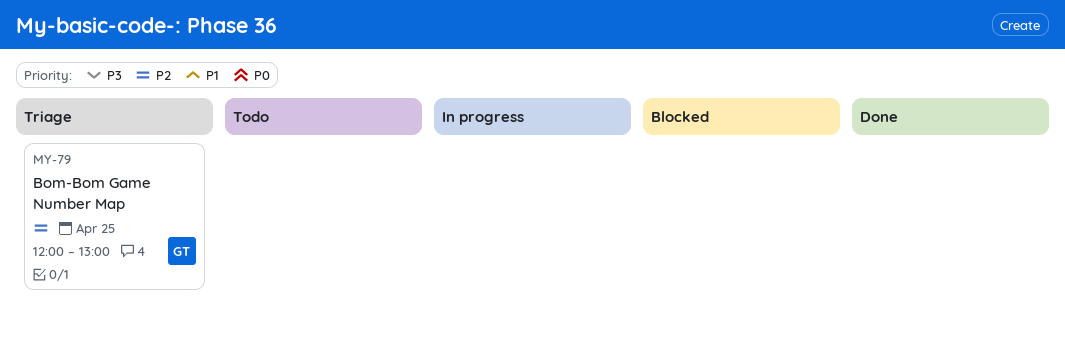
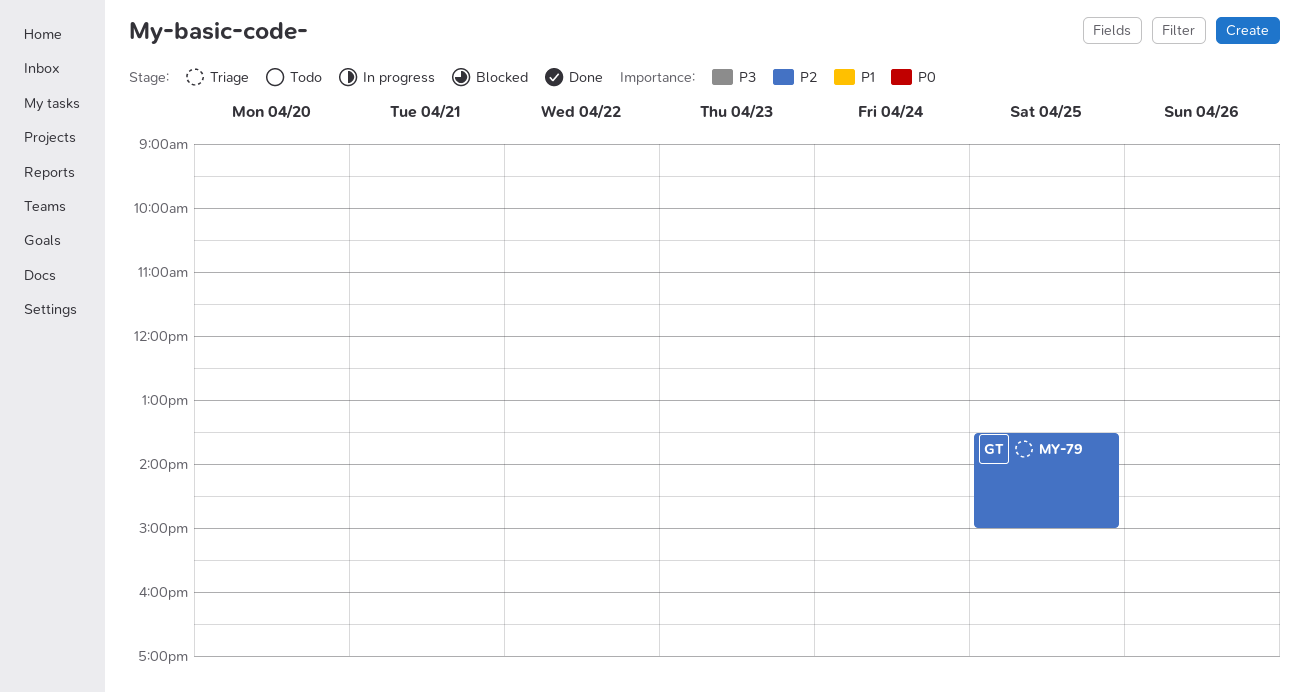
MY-79, begins: 12:00 -> 13:30
MY-79, ends: 13:00 -> 15:00

